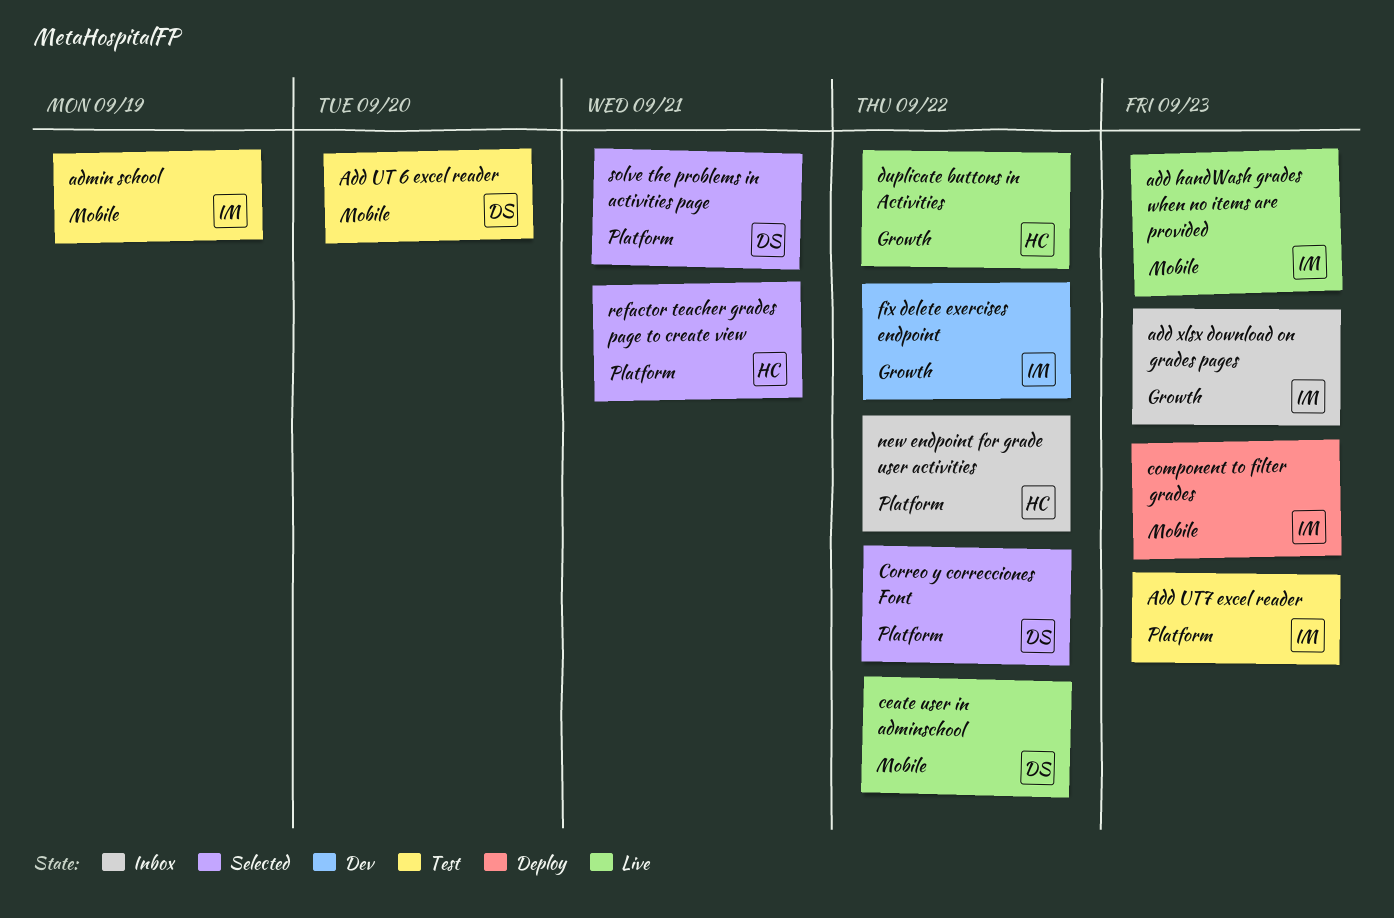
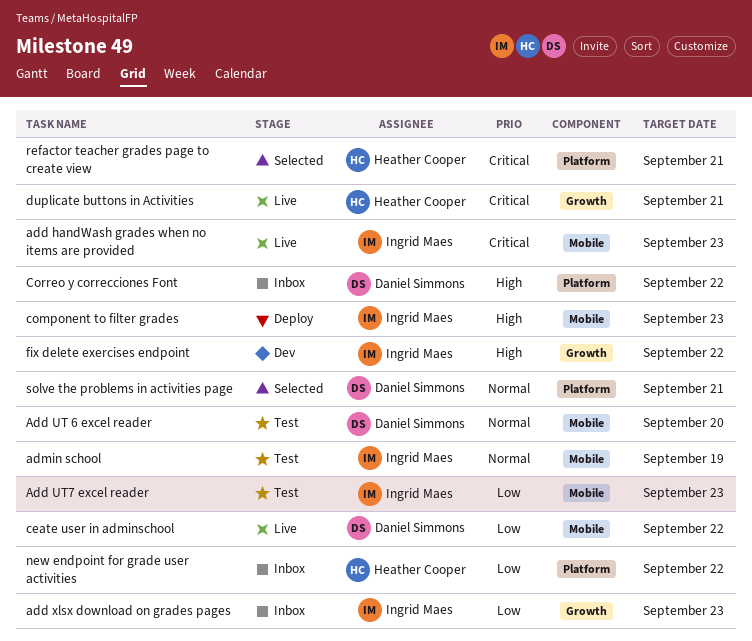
Add UT7 excel reader, label: Platform -> Mobile
Correo y correcciones Font, status: Selected -> Inbox
duplicate buttons in Activities, due: Sep 22 -> Sep 21

